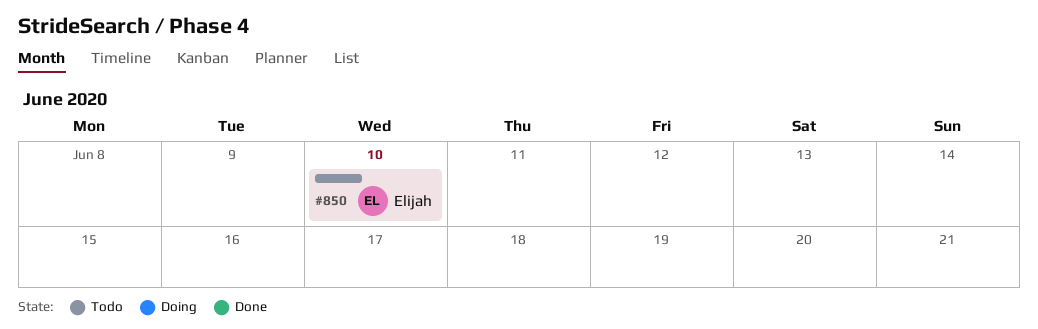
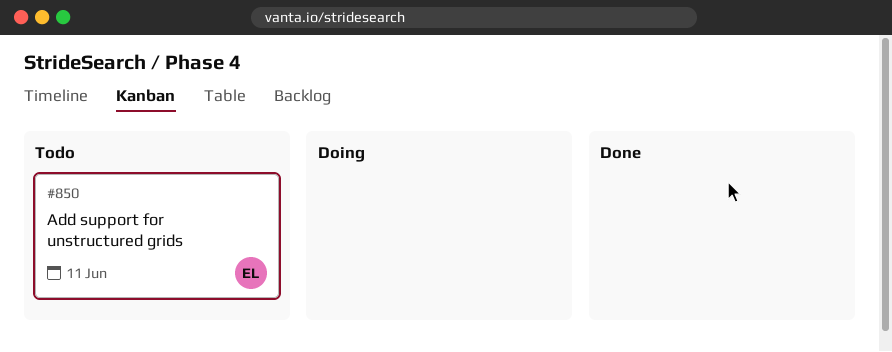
#850, due: Jun 10 -> Jun 11

